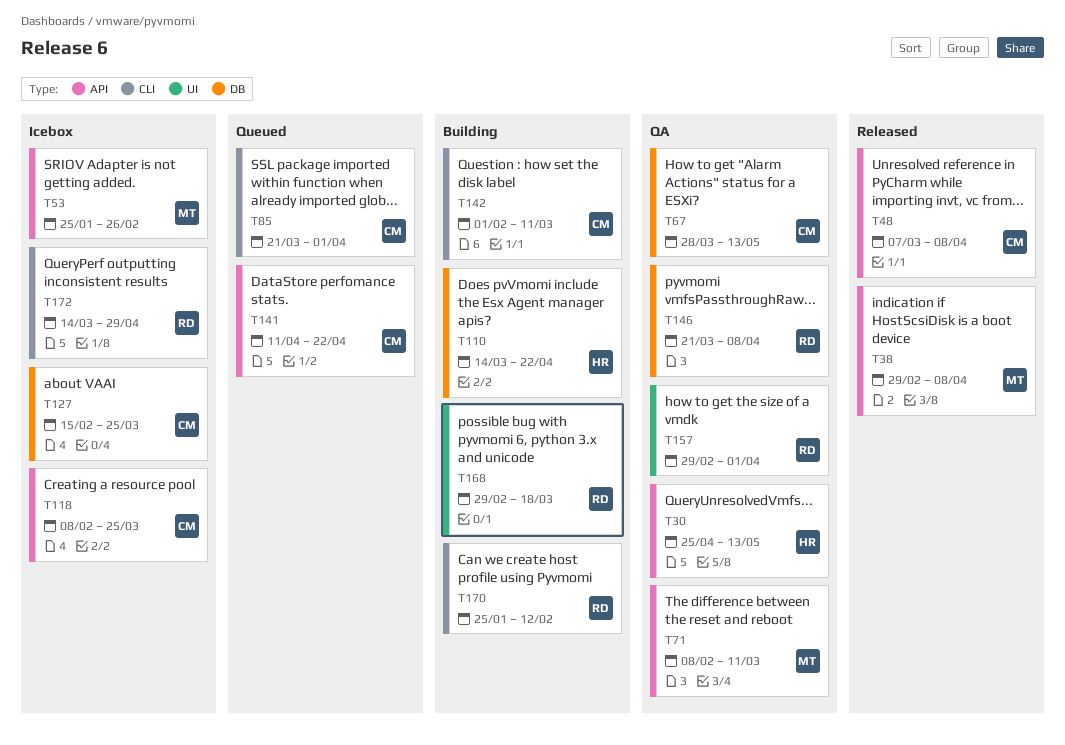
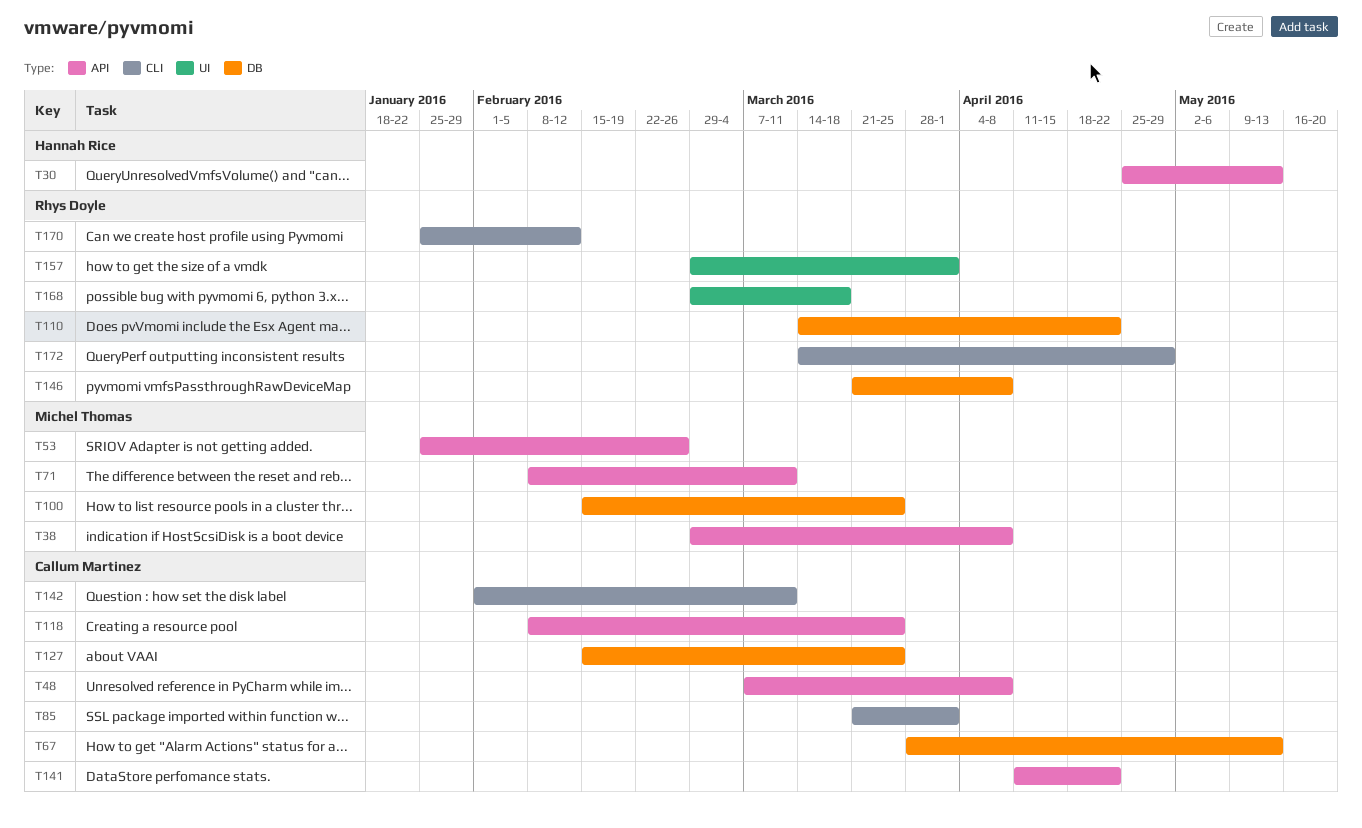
T100: none -> present
T110, owner: Hannah Rice -> Rhys Doyle

